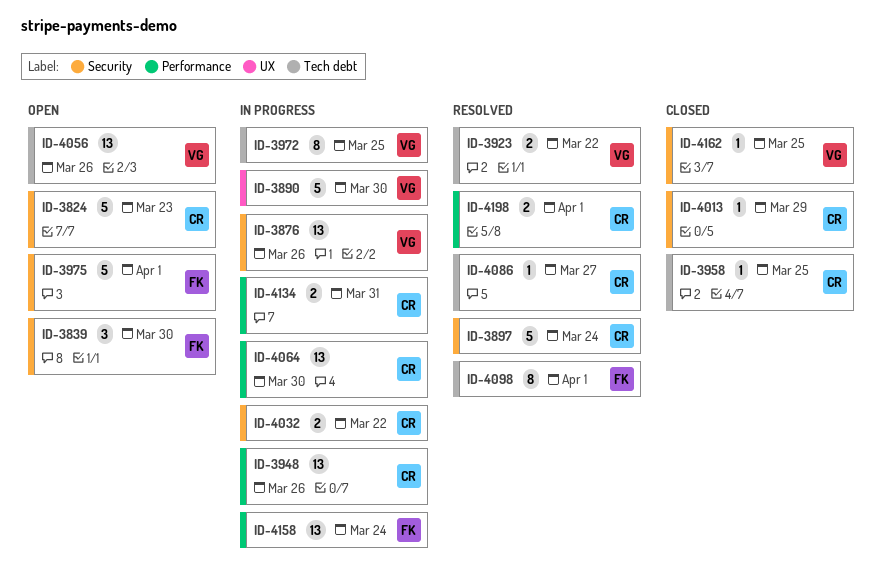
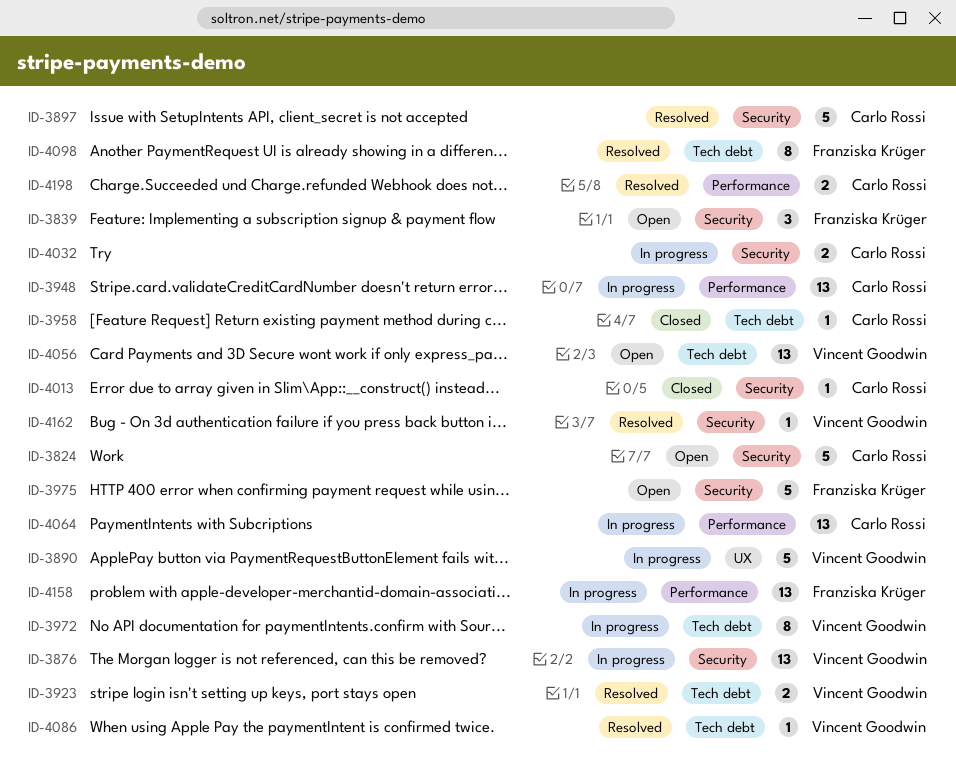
ID-4086, owner: Carlo Rossi -> Vincent Goodwin
ID-4134: present -> none
ID-4162, status: Closed -> Resolved

